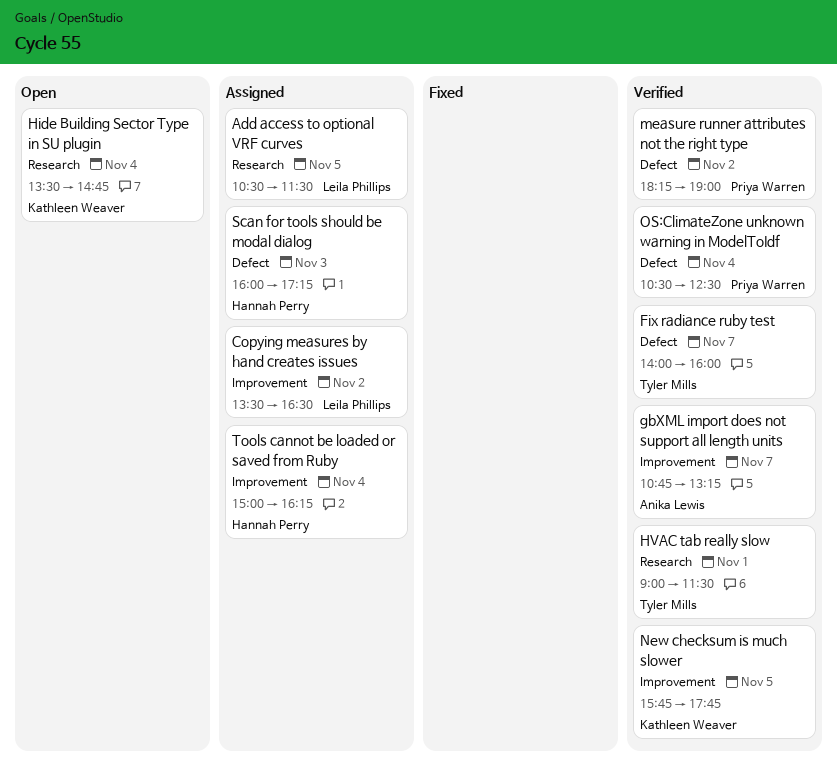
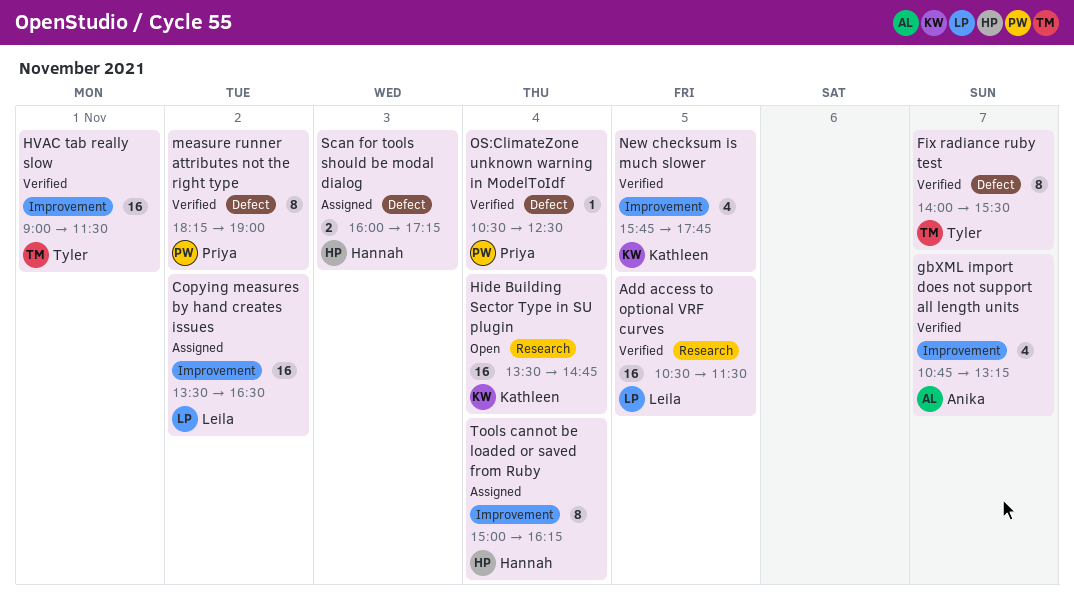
Add access to optional VRF curves, status: Assigned -> Verified
Fix radiance ruby test, ends: 16:00 -> 15:30
HVAC tab really slow, label: Research -> Improvement

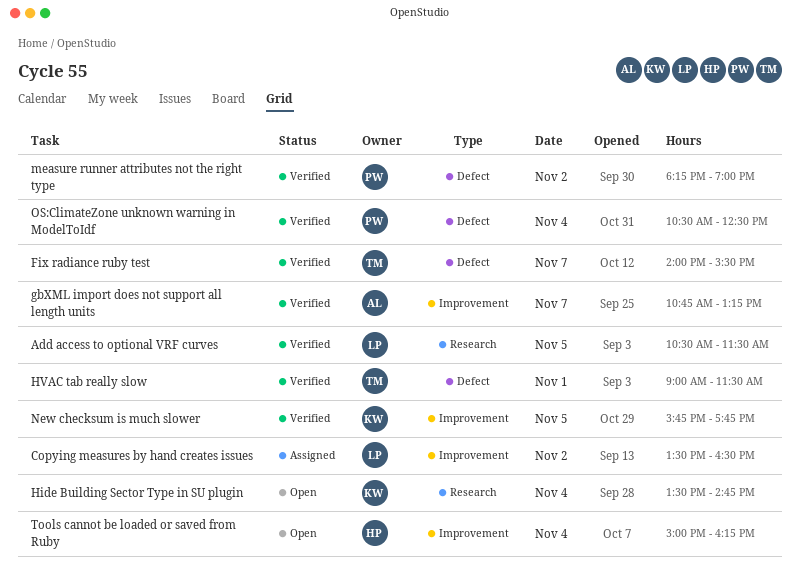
HVAC tab really slow, label: Improvement -> Defect
Scan for tools should be modal dialog: present -> none
Tools cannot be loaded or saved from Ruby, status: Assigned -> Open

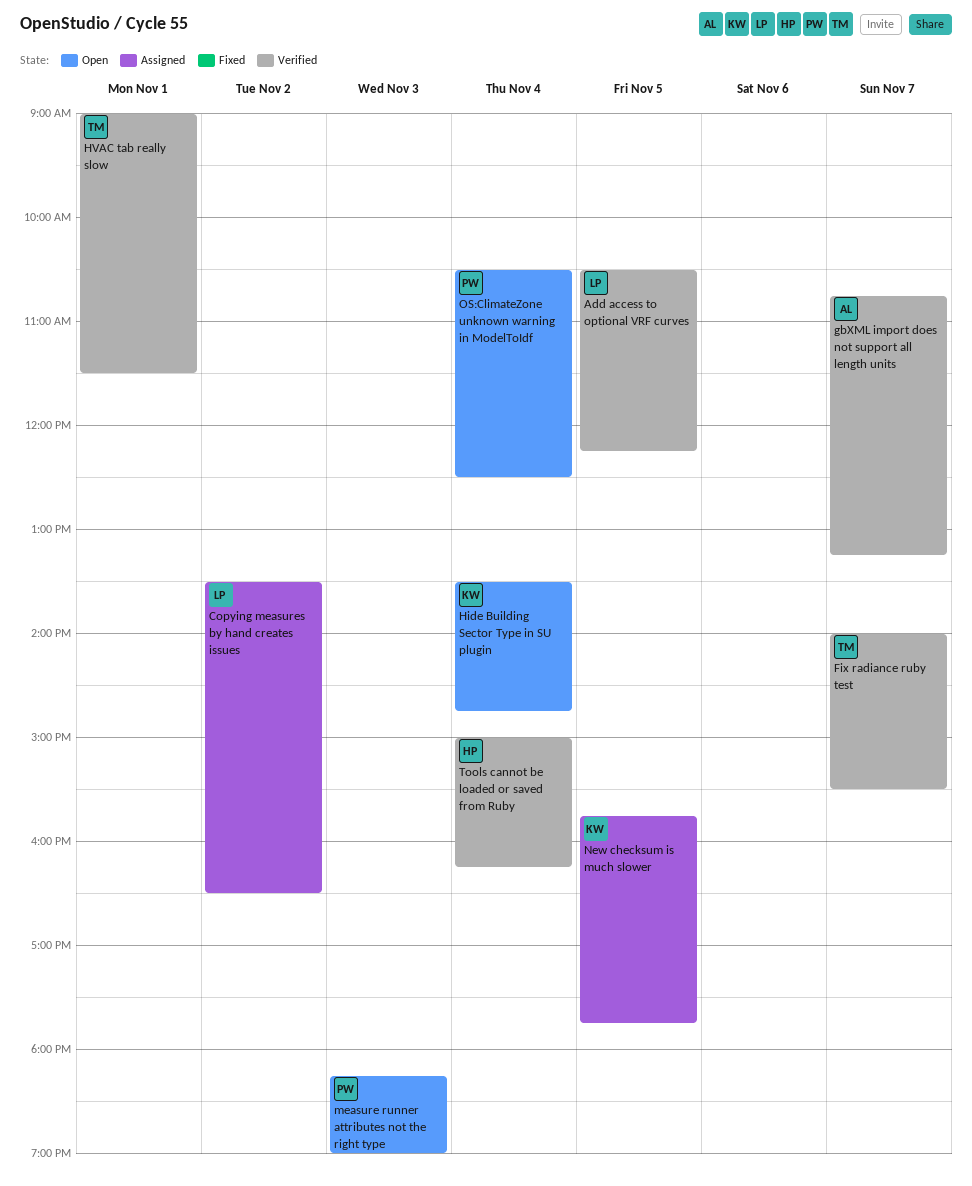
Add access to optional VRF curves, ends: 11:30 -> 12:15
measure runner attributes not the right type, status: Verified -> Open
measure runner attributes not the right type, day: Nov 2 -> Nov 3
New checksum is much slower, status: Verified -> Assigned
OS:ClimateZone unknown warning in ModelToIdf, status: Verified -> Open
Tools cannot be loaded or saved from Ruby, status: Open -> Verified

